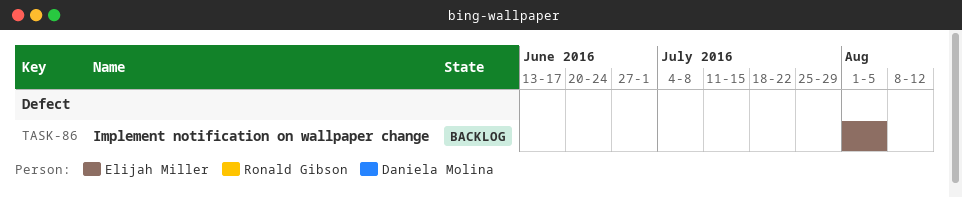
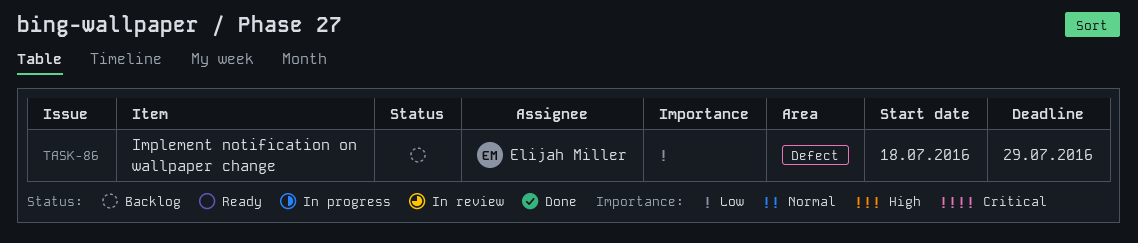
TASK-86, start: Aug 1 -> Jul 18
TASK-86, due: Aug 5 -> Jul 29

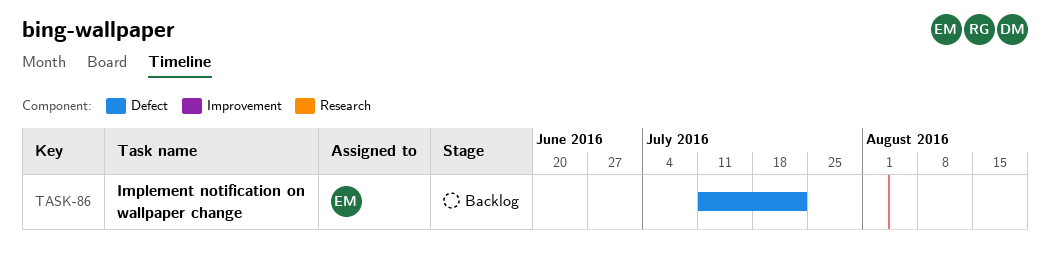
TASK-86, start: Jul 18 -> Jul 11
TASK-86, due: Jul 29 -> Jul 22

